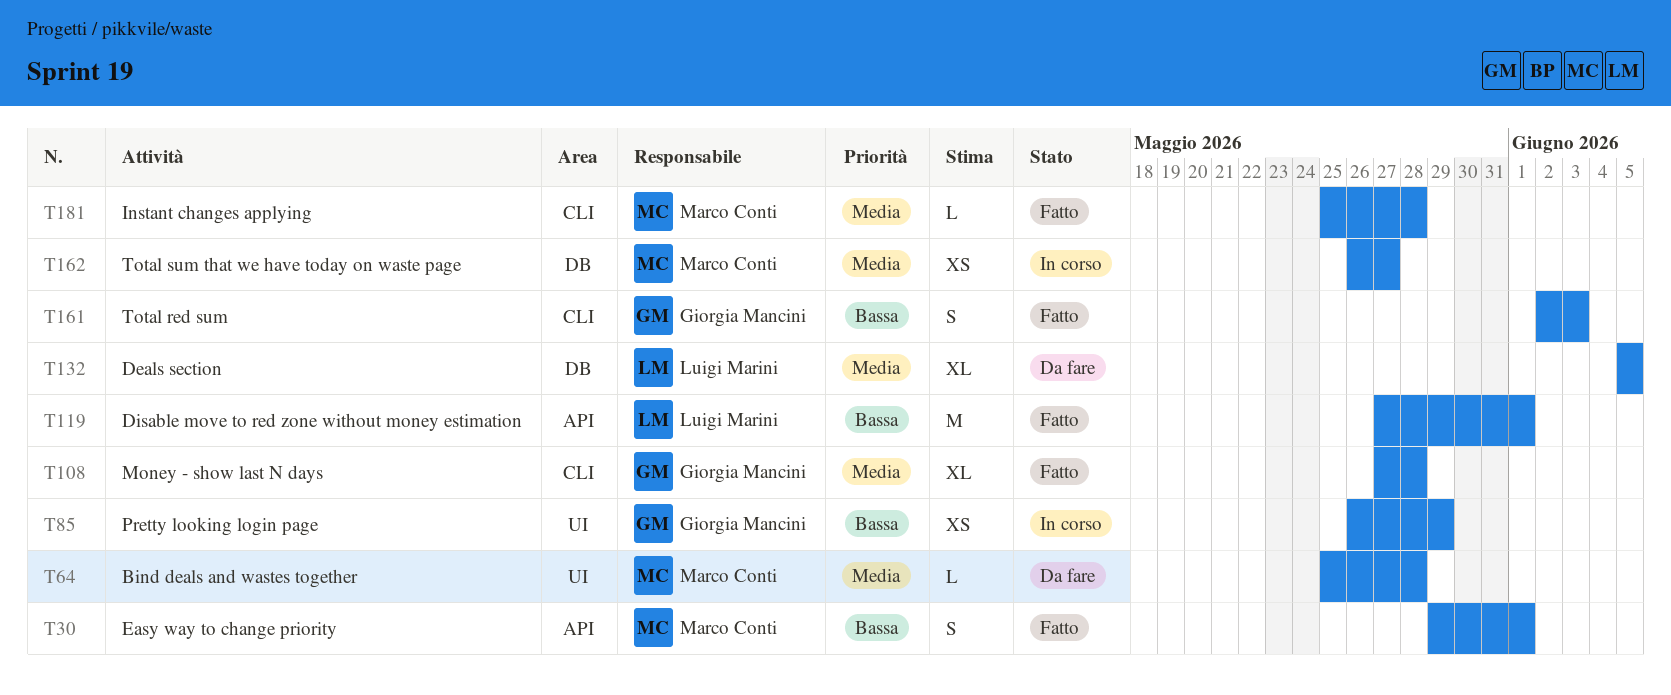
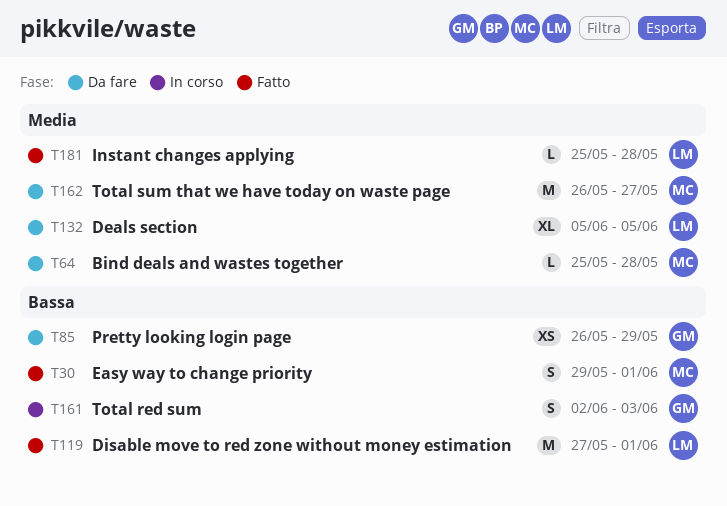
T85, status: In corso -> Da fare
T108: present -> none
T161, status: Fatto -> In corso
T162, status: In corso -> Da fare
T162, estimate: XS -> M
T181, owner: Marco Conti -> Luigi Marini

